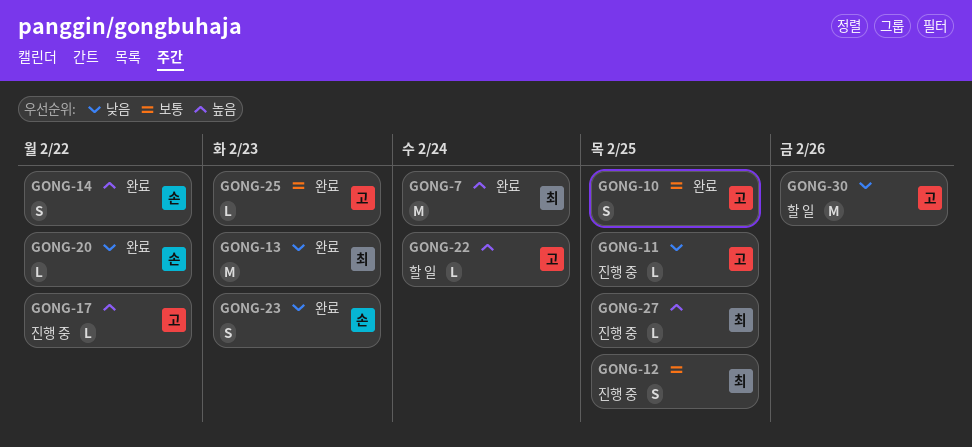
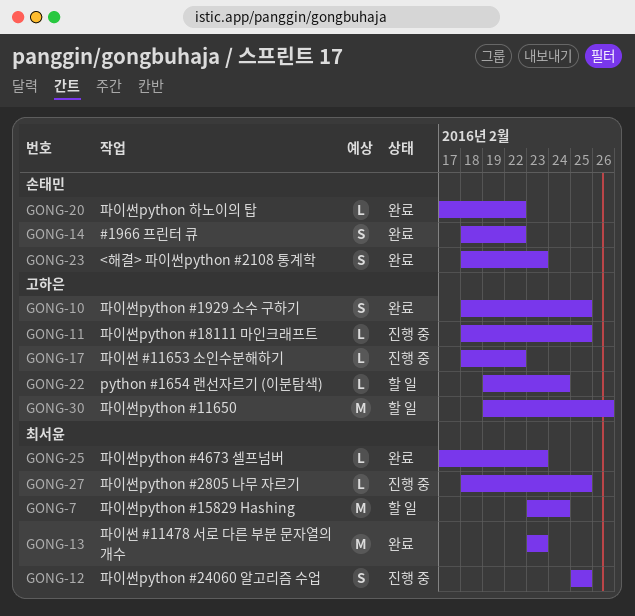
GONG-7, status: 완료 -> 할 일
GONG-25, owner: 고하은 -> 최서윤

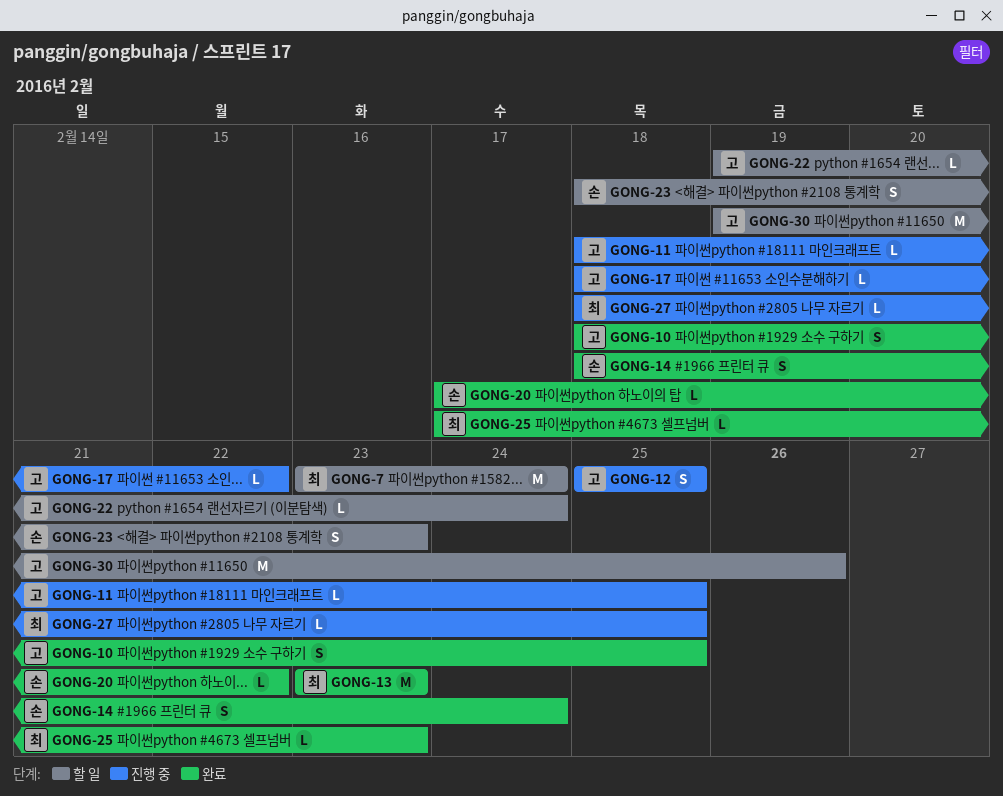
GONG-12, owner: 최서윤 -> 고하은
GONG-14, due: Feb 22 -> Feb 24
GONG-23, status: 완료 -> 할 일

